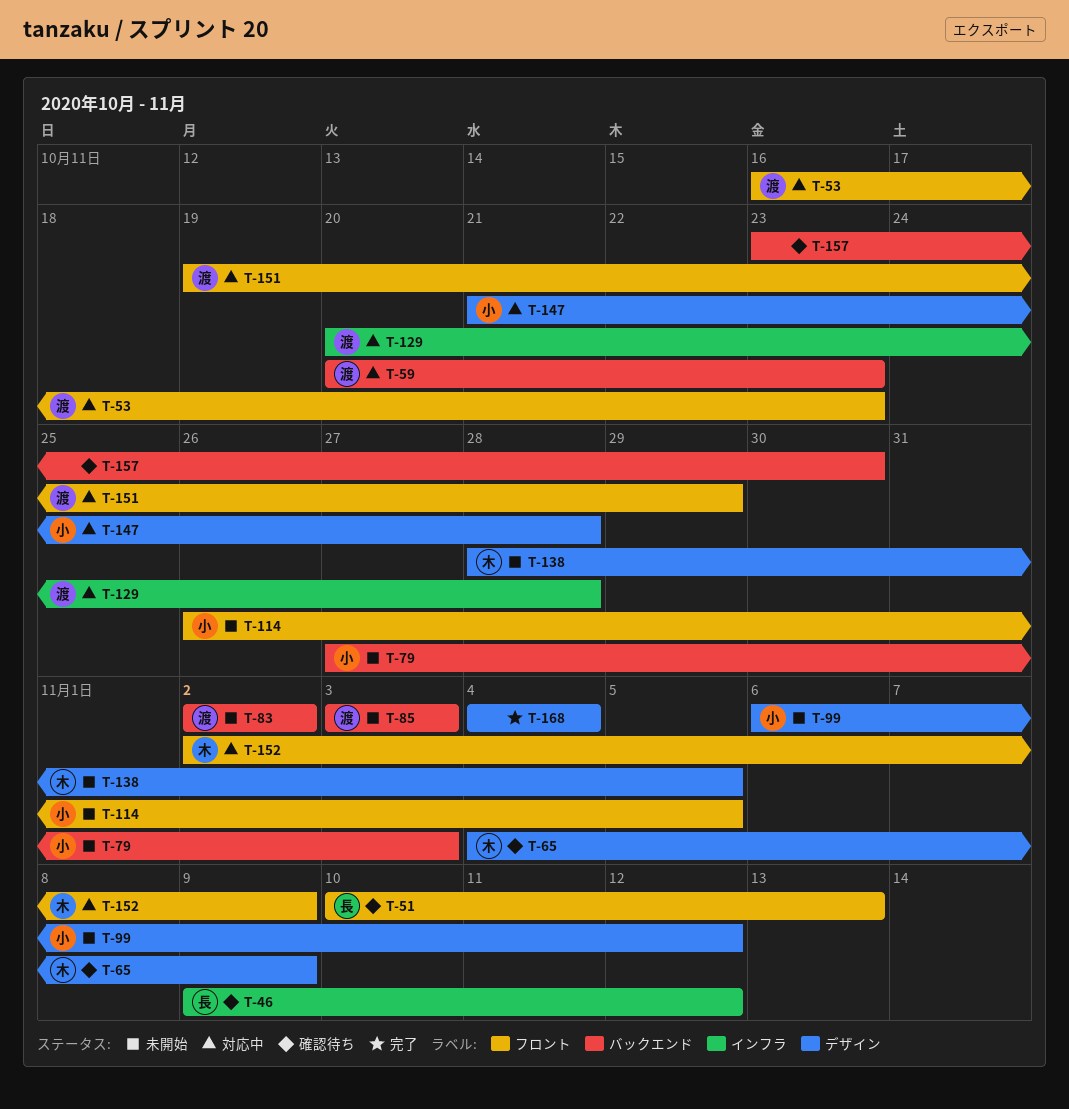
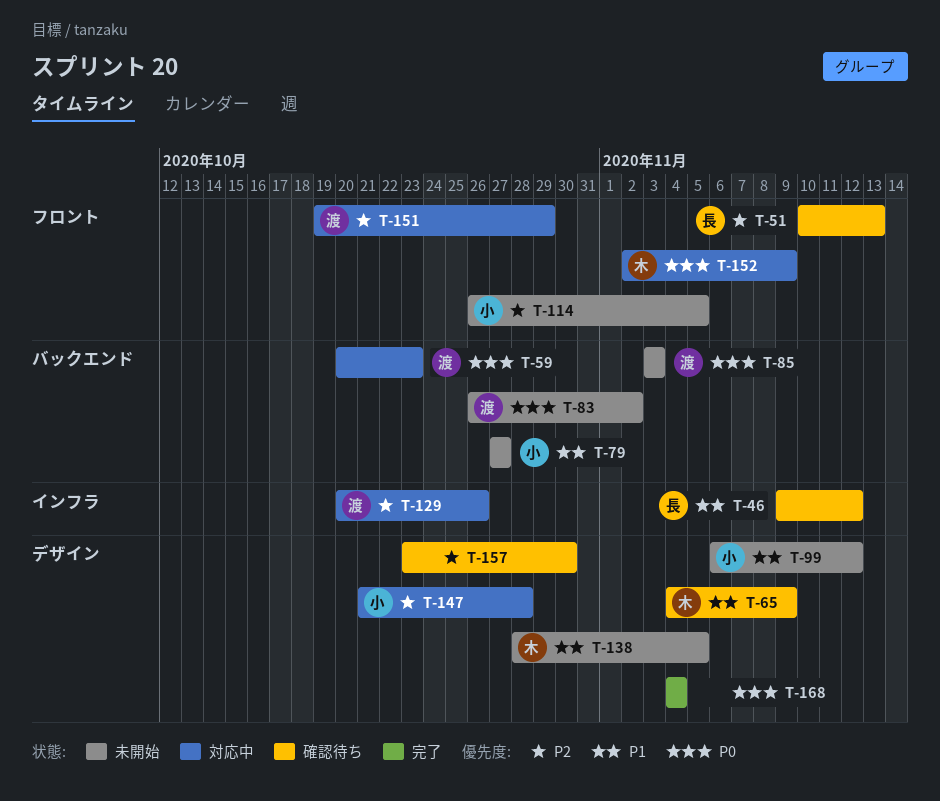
T-53: present -> none
T-79, due: Nov 3 -> Oct 27
T-83, start: Nov 2 -> Oct 26
T-129, due: Oct 28 -> Oct 26
T-157, label: バックエンド -> デザイン

